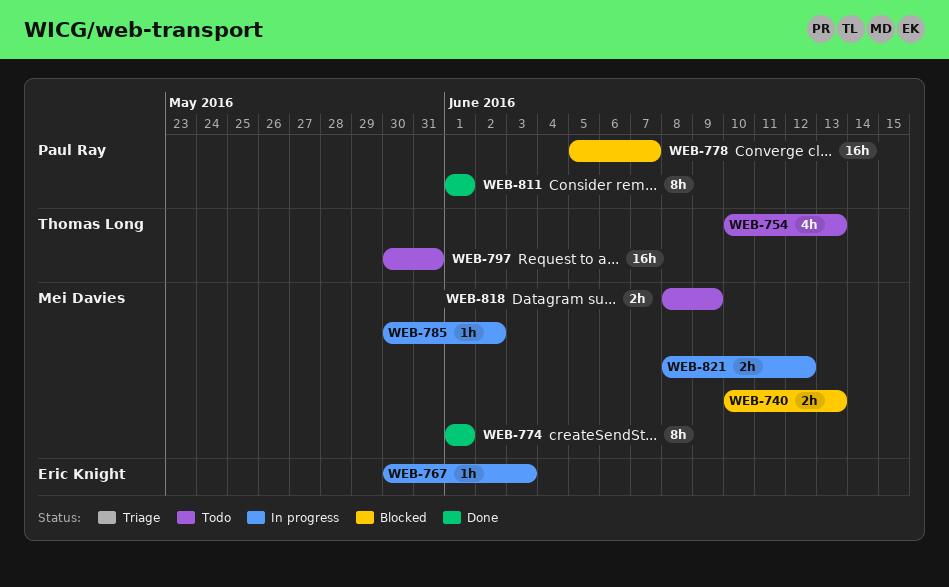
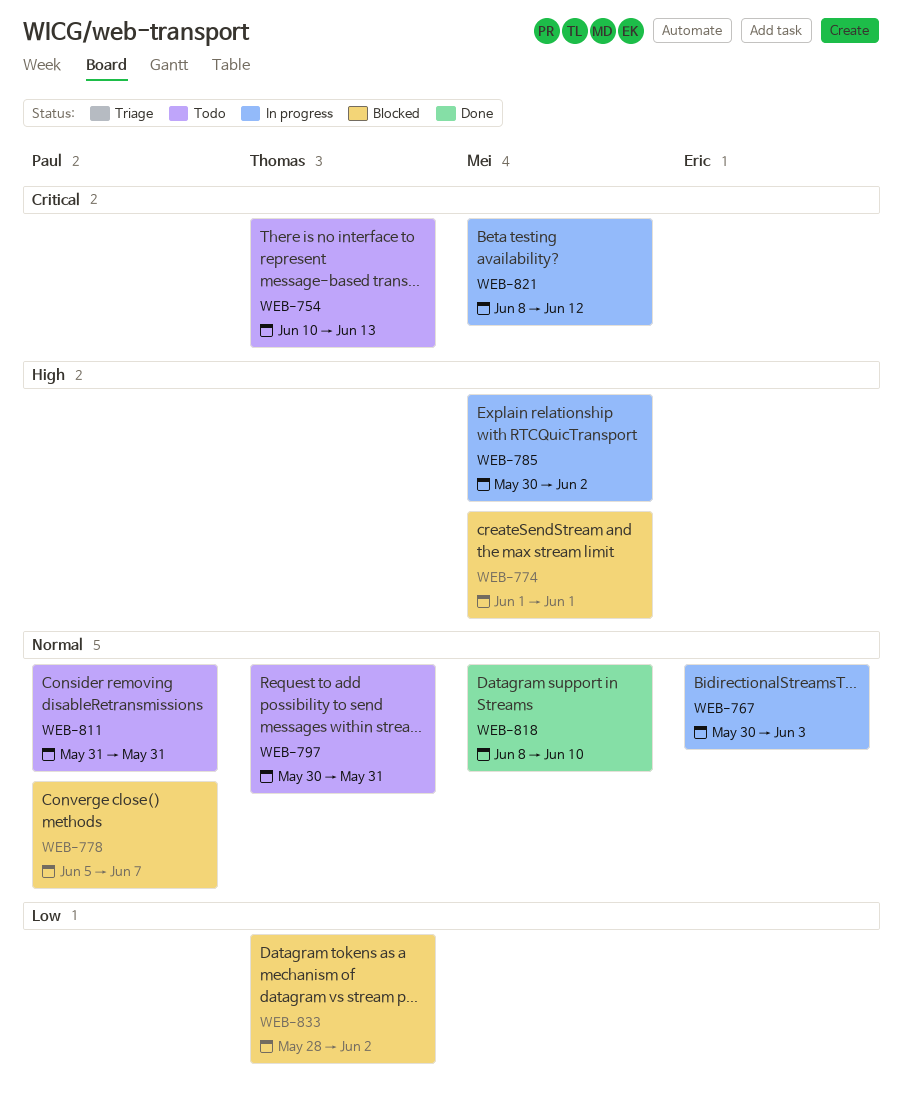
WEB-740: present -> none
WEB-774, status: Done -> Blocked
WEB-811, status: Done -> Todo
WEB-811, start: Jun 1 -> May 31
WEB-811, due: Jun 1 -> May 31
WEB-818, status: Todo -> Done
WEB-818, due: Jun 9 -> Jun 10
WEB-833: none -> present

